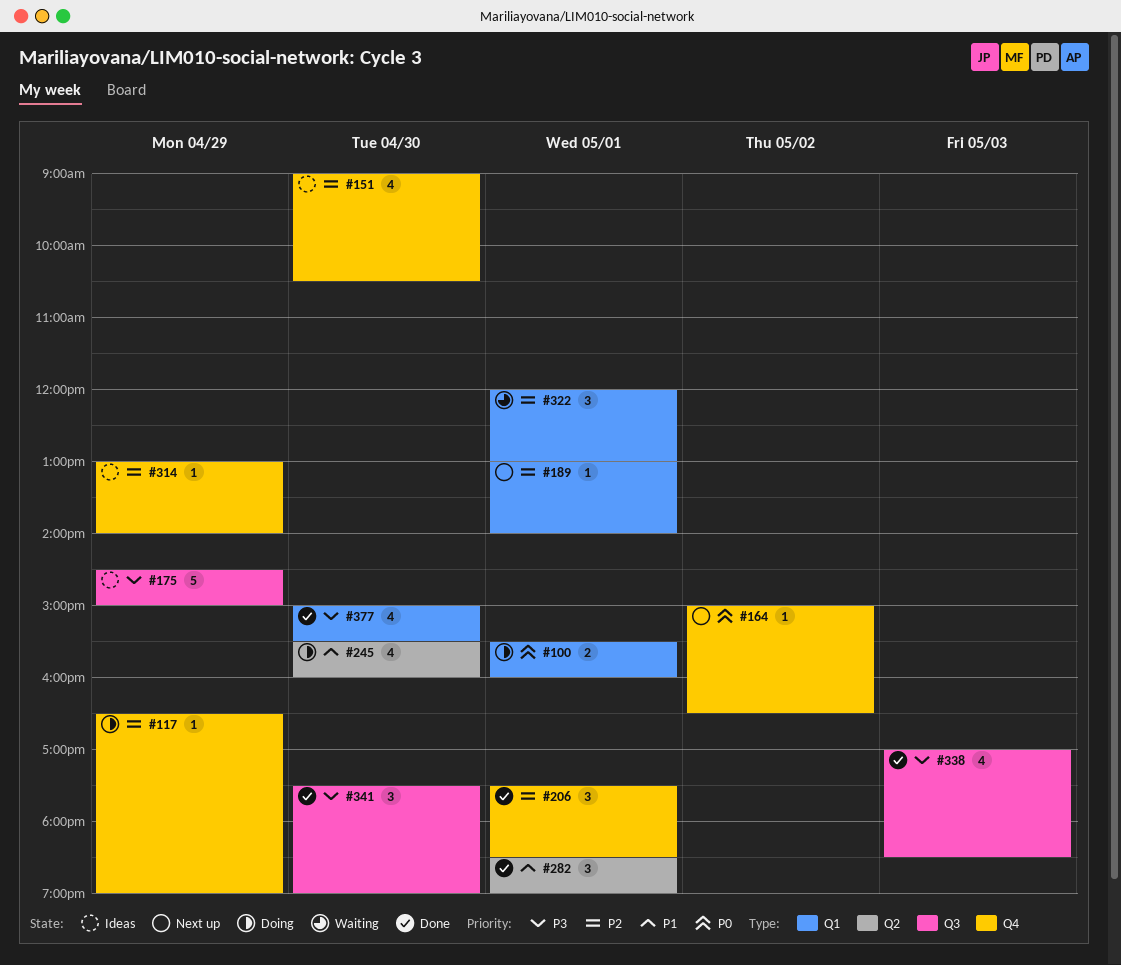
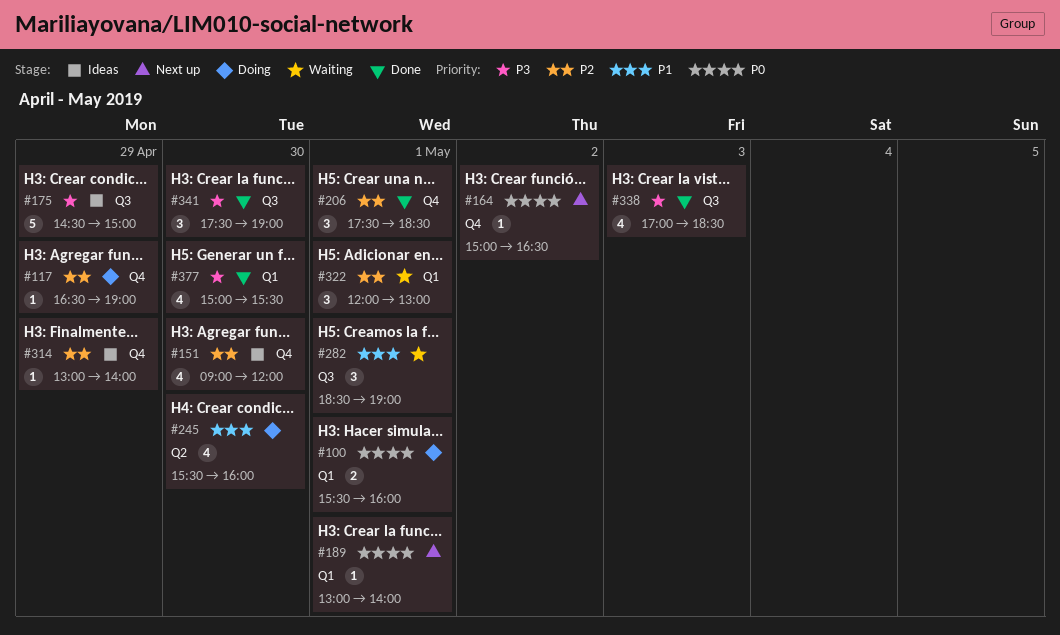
#151, ends: 10:30 -> 12:00
#189, priority: P2 -> P0
#282, status: Done -> Waiting
#282, label: Q2 -> Q3

